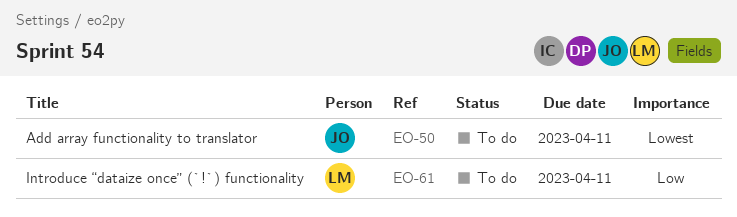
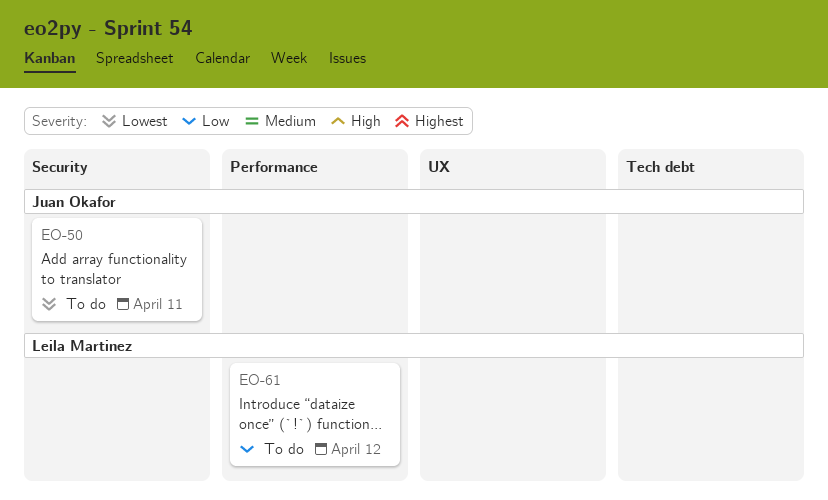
EO-61, due: Apr 11 -> Apr 12

